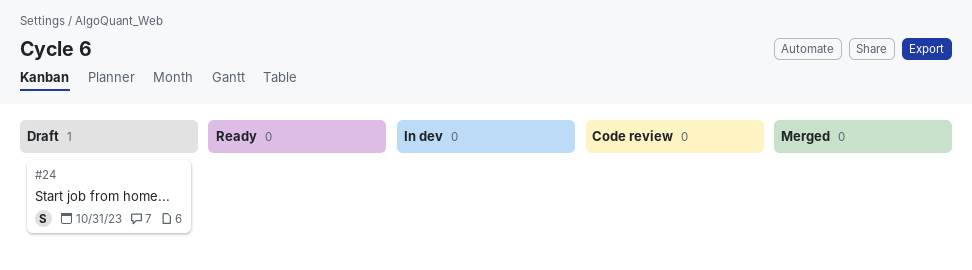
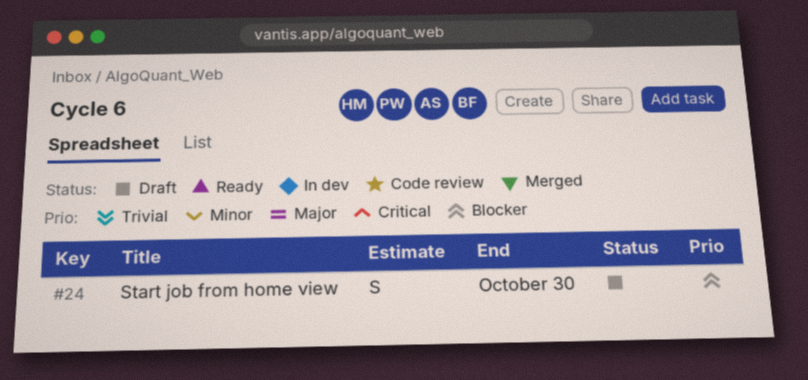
#24, due: Oct 31 -> Oct 30

